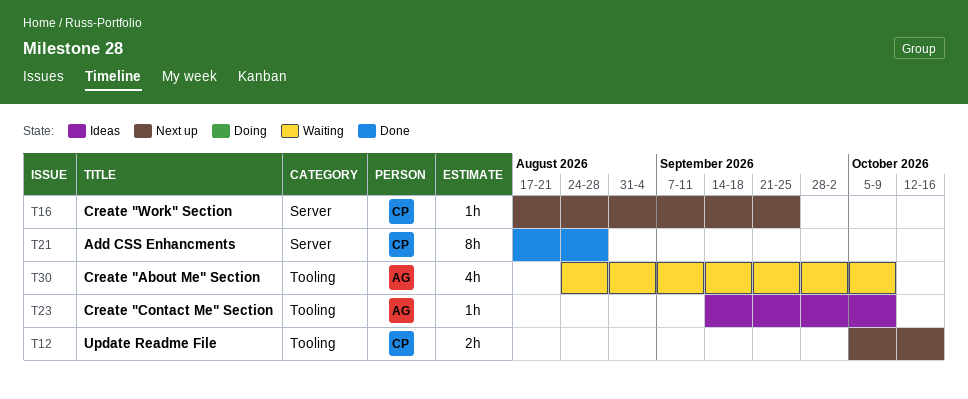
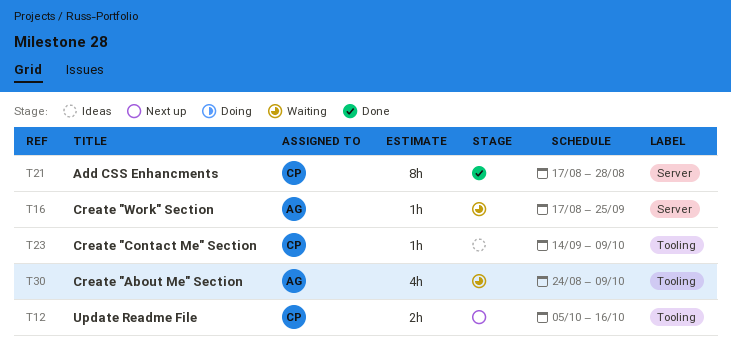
T16, status: Next up -> Waiting
T16, owner: CP -> AG
T23, owner: AG -> CP

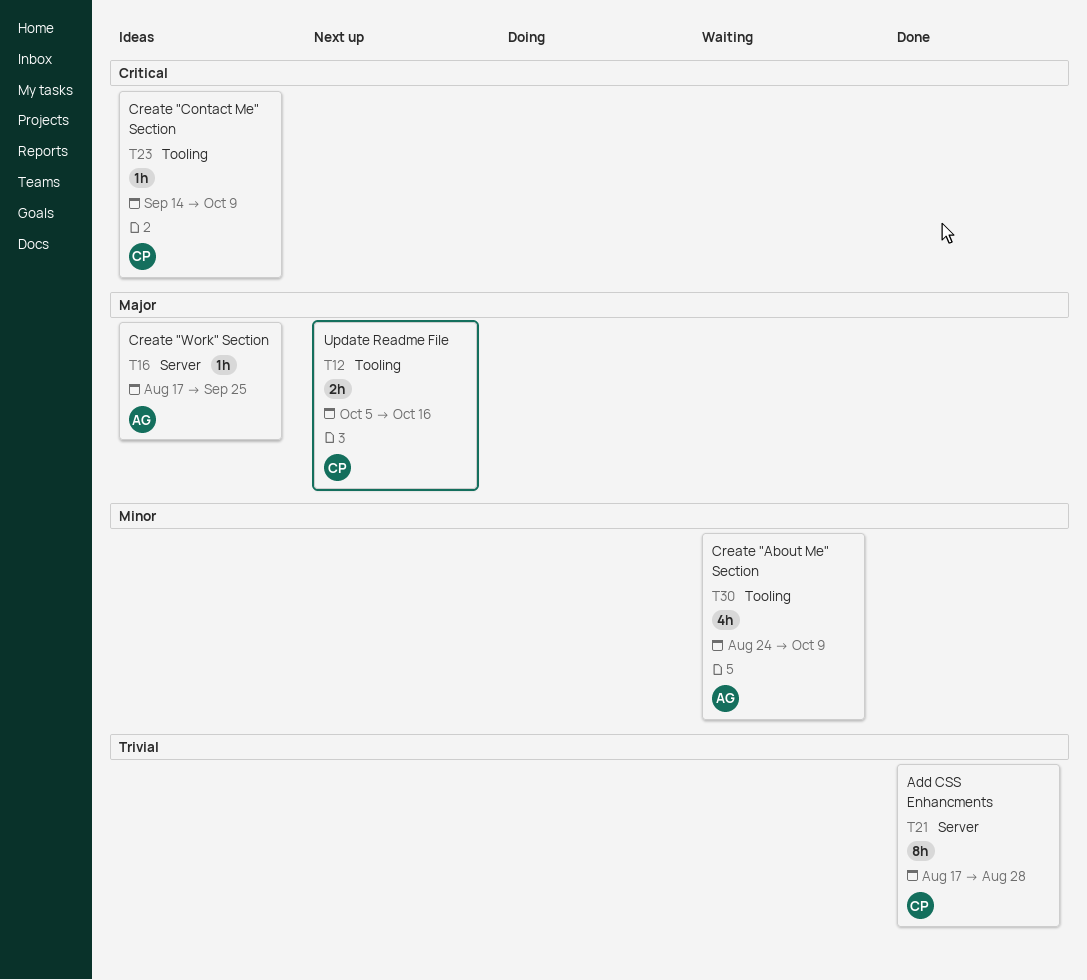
T16, status: Waiting -> Ideas

